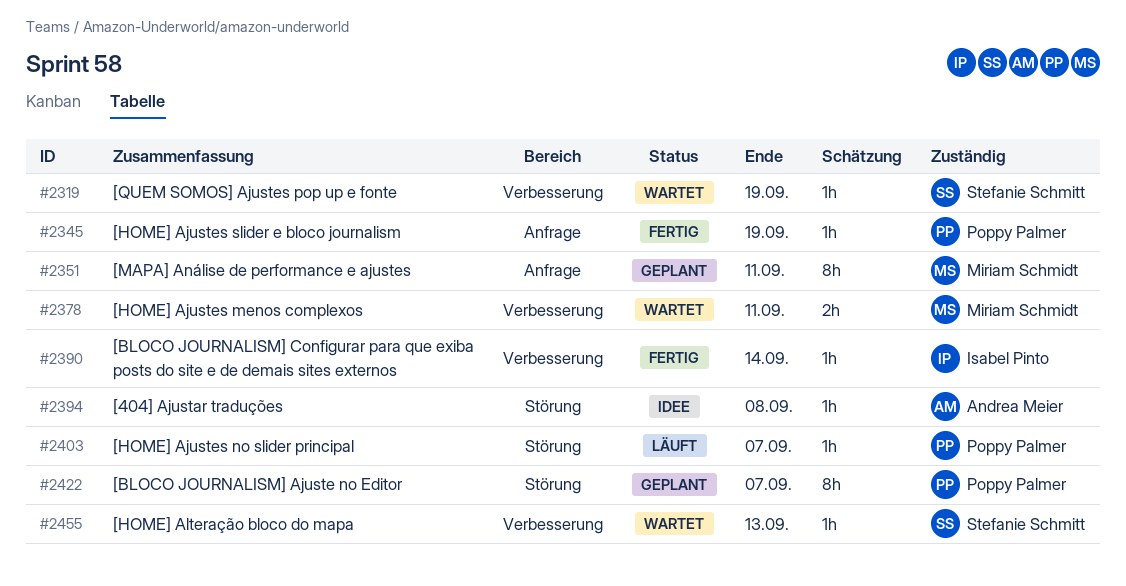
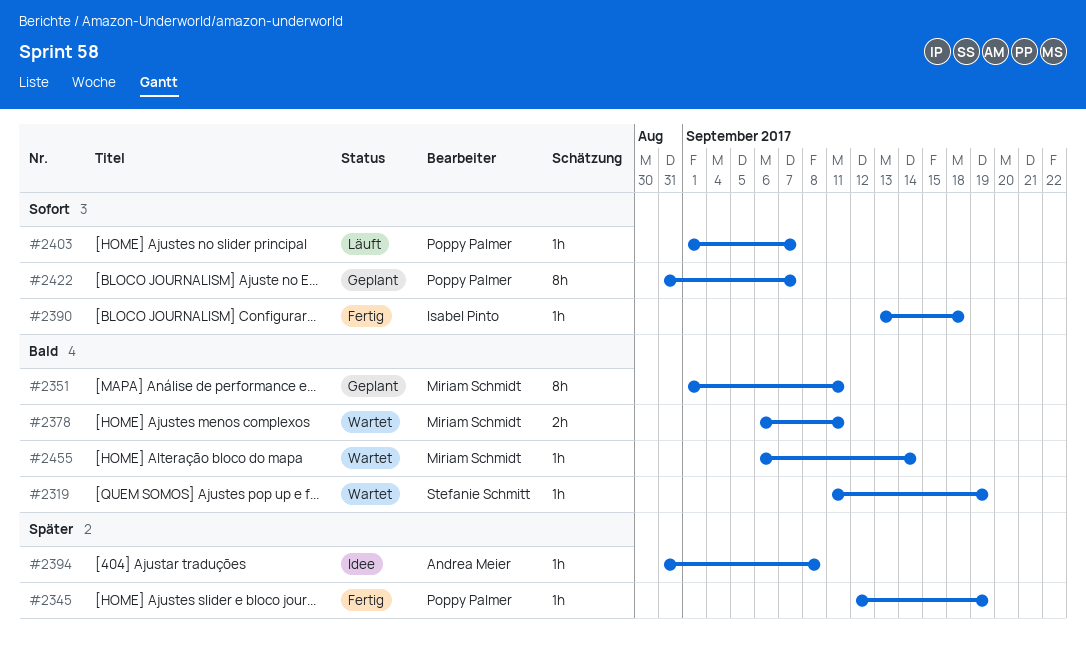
#2390, due: Sep 14 -> Sep 18
#2455, owner: Stefanie Schmitt -> Miriam Schmidt
#2455, due: Sep 13 -> Sep 14

